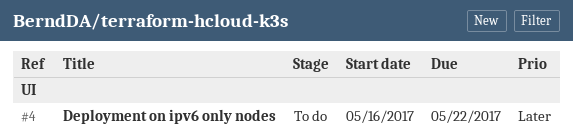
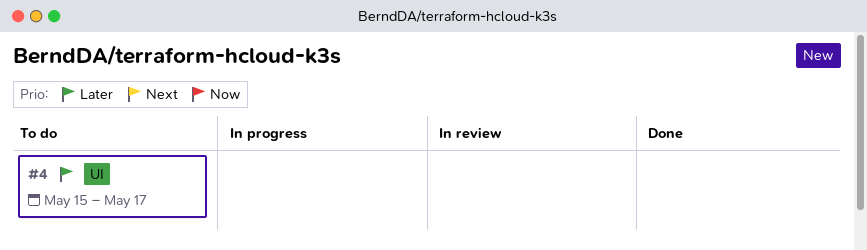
#4, start: May 16 -> May 15
#4, due: May 22 -> May 17

